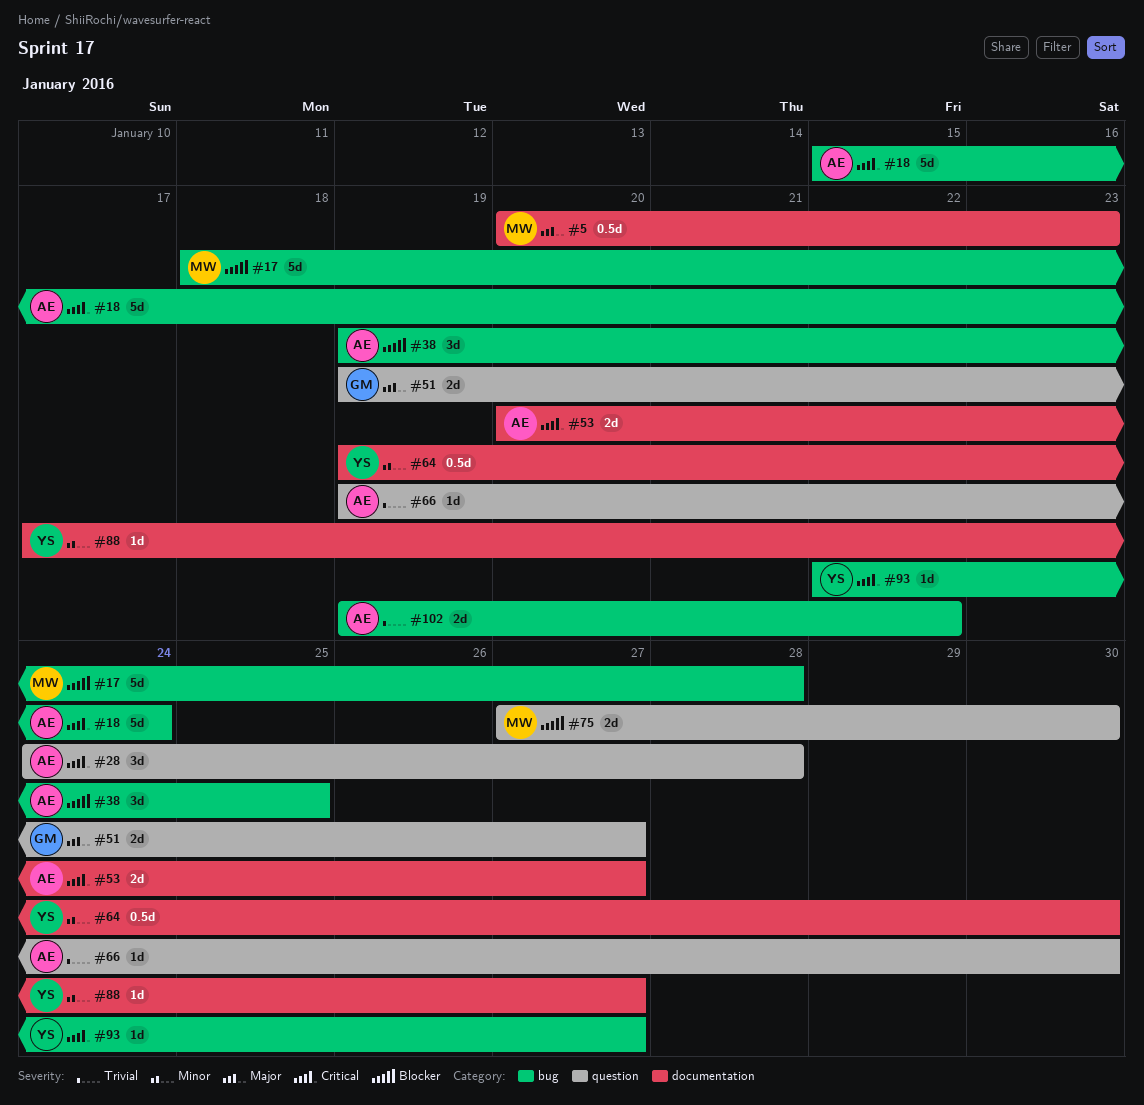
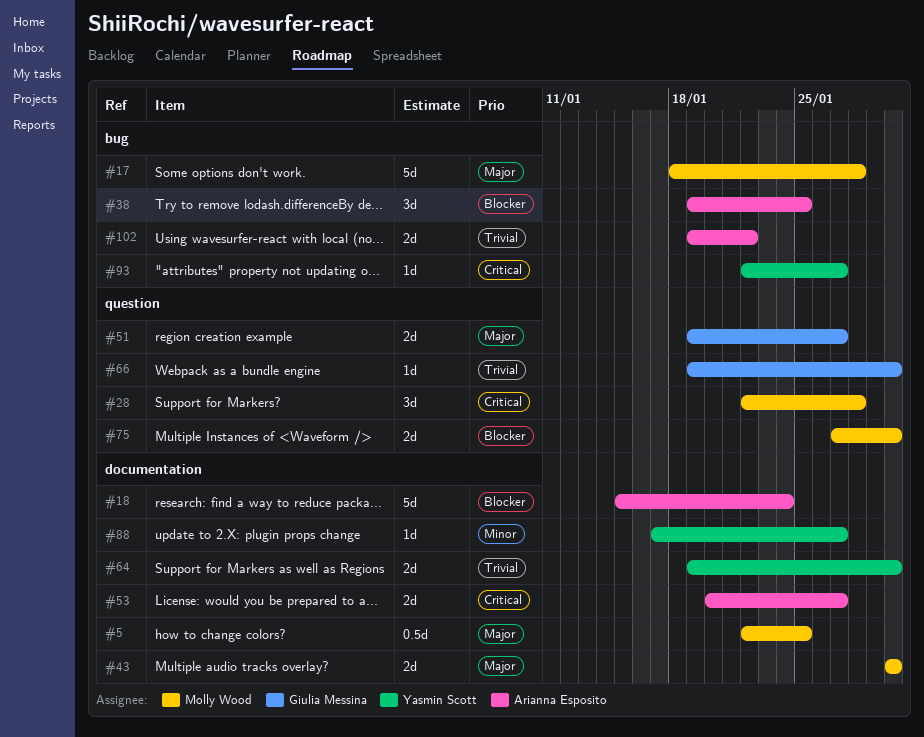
#5, start: Jan 20 -> Jan 22
#5, due: Jan 23 -> Jan 25
#17, priority: Blocker -> Major
#18, priority: Critical -> Blocker
#18, label: bug -> documentation
#28, owner: Arianna Esposito -> Molly Wood
#28, start: Jan 24 -> Jan 22
#43: none -> present
#64, priority: Minor -> Trivial
#64, estimate: 0.5d -> 2d
#66, owner: Arianna Esposito -> Giulia Messina

